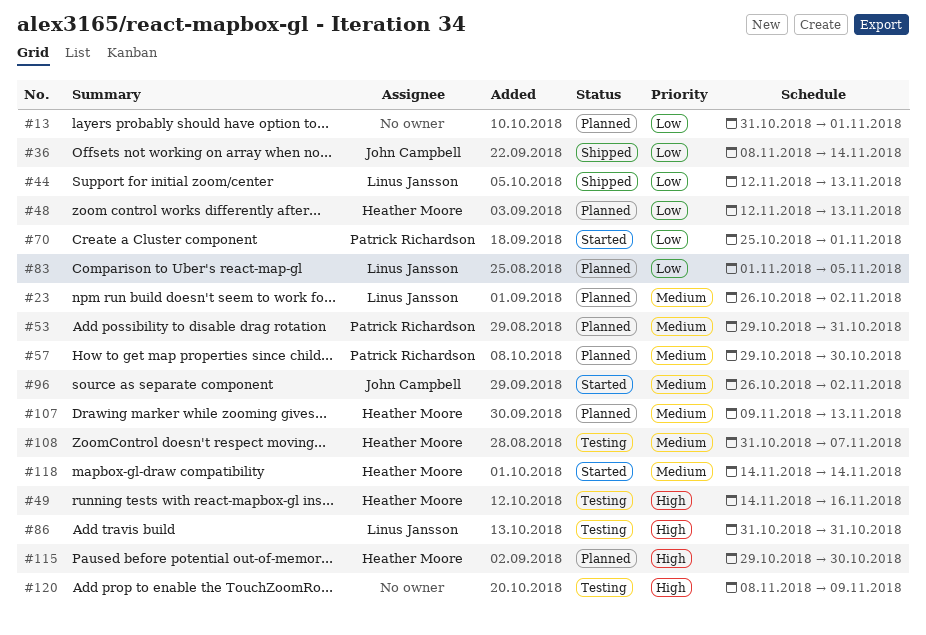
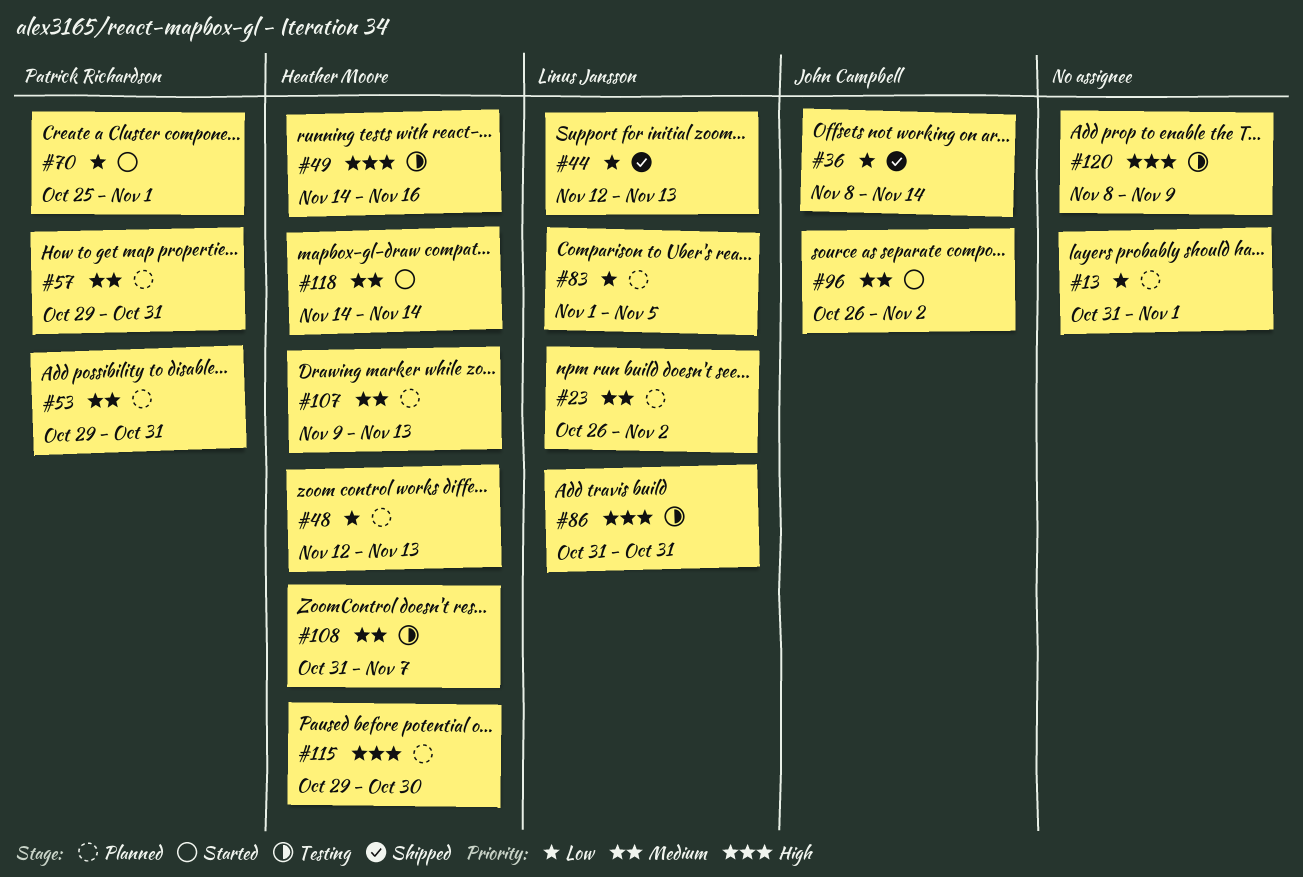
#57, due: Oct 30 -> Oct 31

